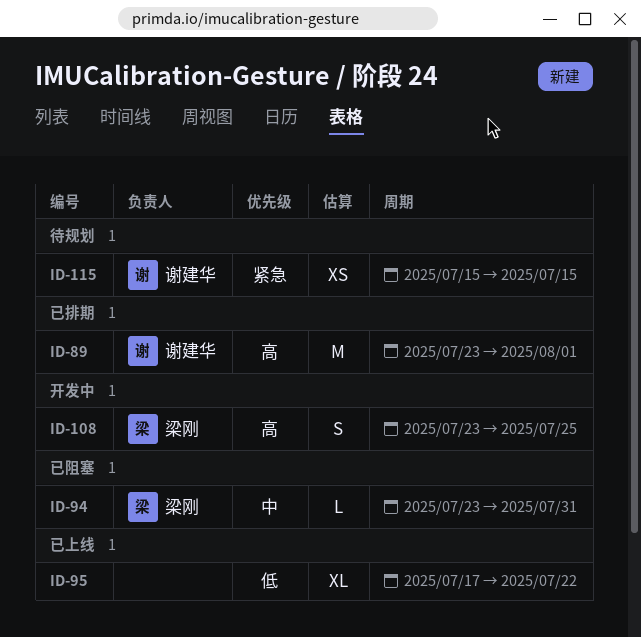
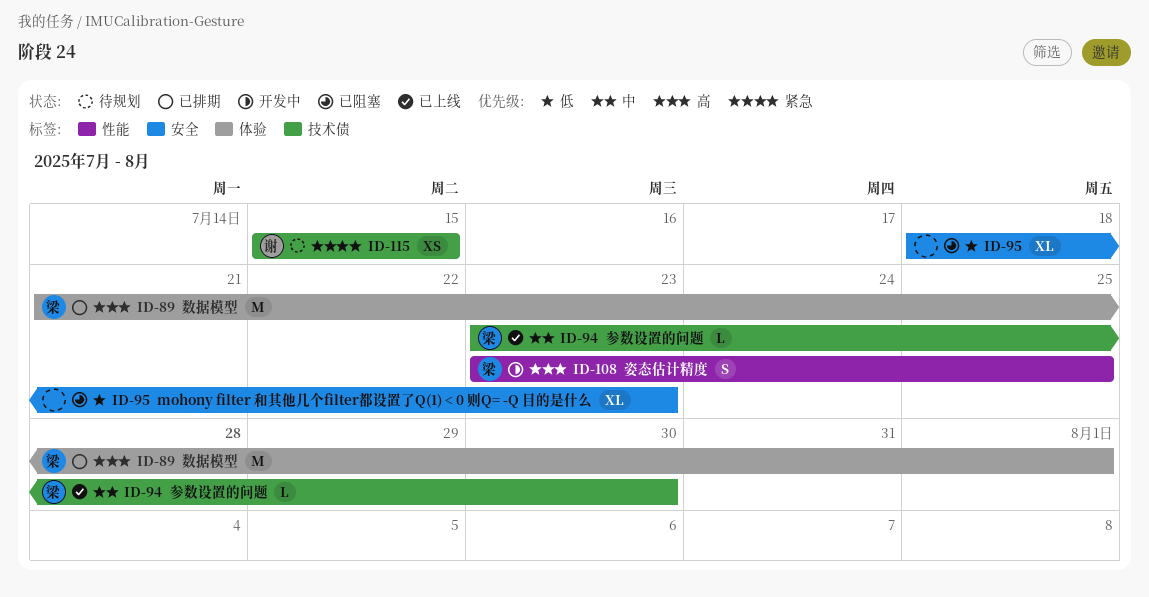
ID-89, owner: 谢建华 -> 梁刚
ID-89, start: Jul 23 -> Jul 21
ID-94, status: 已阻塞 -> 已上线
ID-94, due: Jul 31 -> Jul 30
ID-95, status: 已上线 -> 已阻塞
ID-95, start: Jul 17 -> Jul 18
ID-95, due: Jul 22 -> Jul 23

